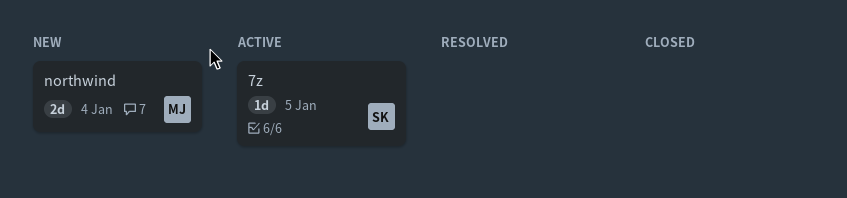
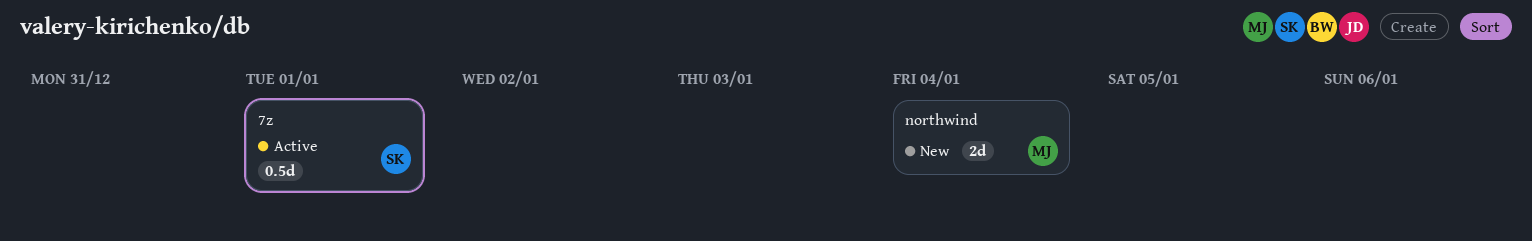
7z, estimate: 1d -> 0.5d
7z, due: Jan 5 -> Jan 1

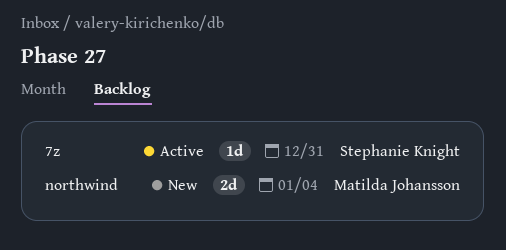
7z, estimate: 0.5d -> 1d
7z, due: Jan 1 -> Dec 31

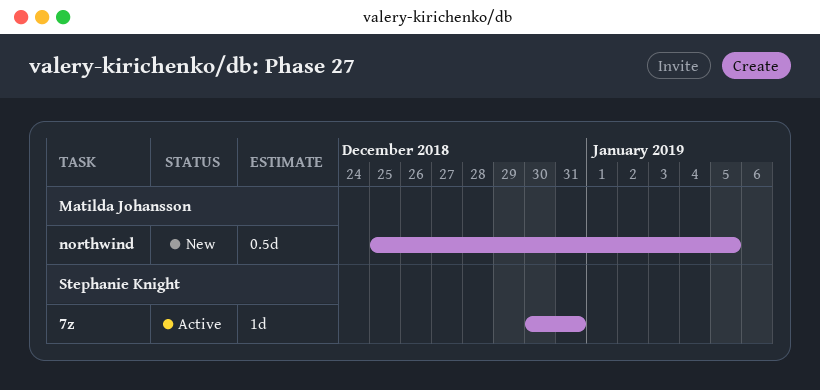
northwind, estimate: 2d -> 0.5d
northwind, due: Jan 4 -> Jan 5

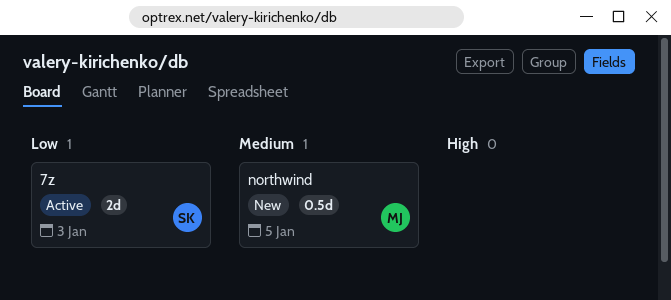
7z, estimate: 1d -> 2d
7z, due: Dec 31 -> Jan 3

